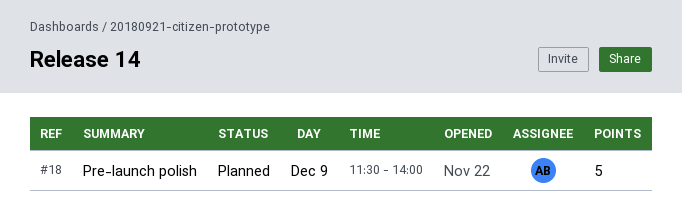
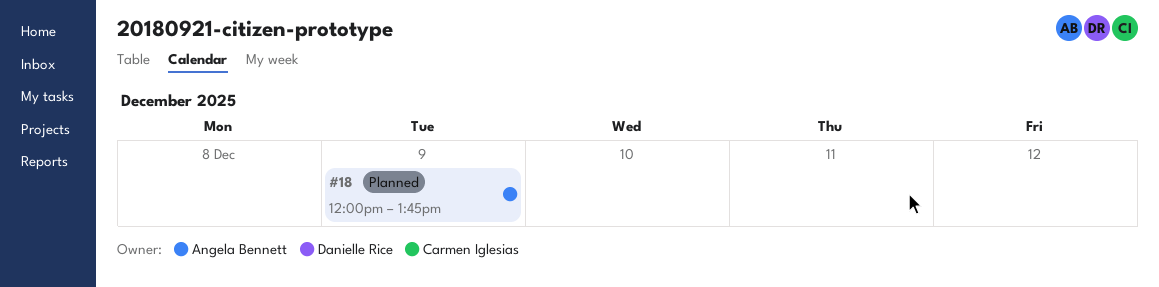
#18, begins: 11:30 -> 12:00
#18, ends: 14:00 -> 13:45

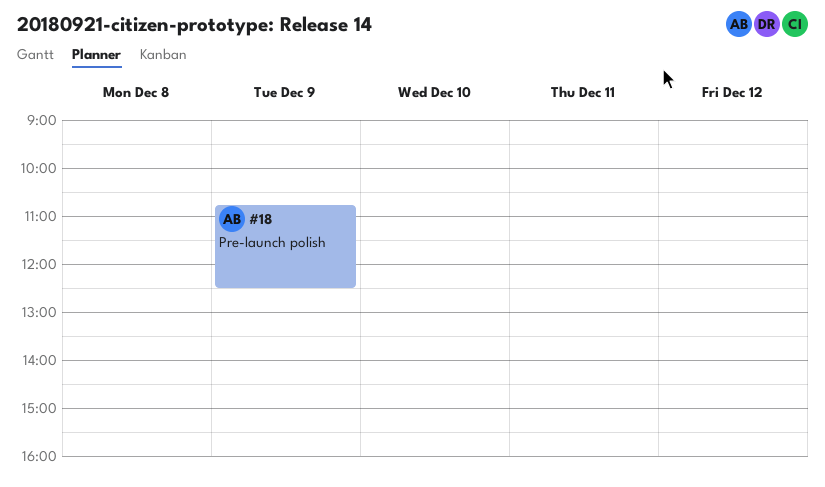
#18, begins: 12:00 -> 10:45
#18, ends: 13:45 -> 12:30

